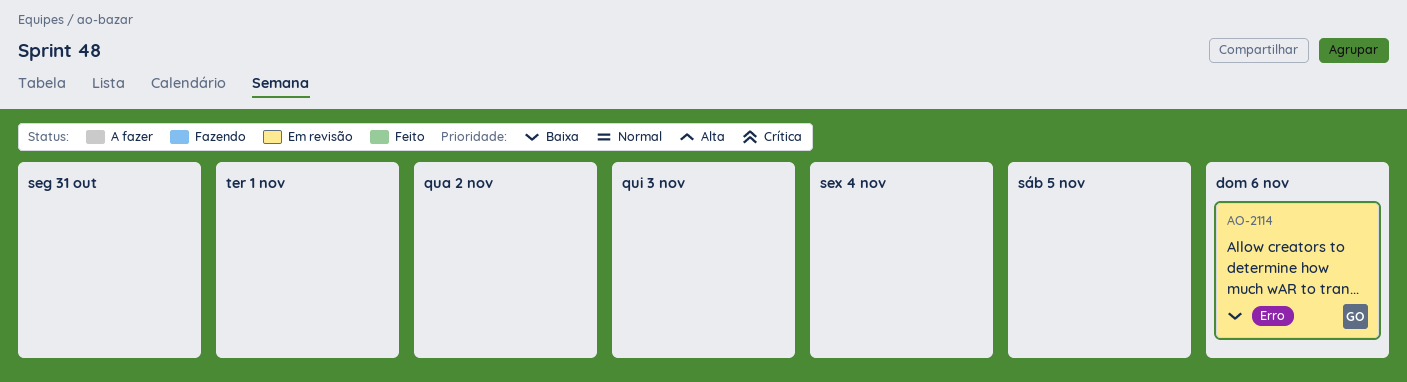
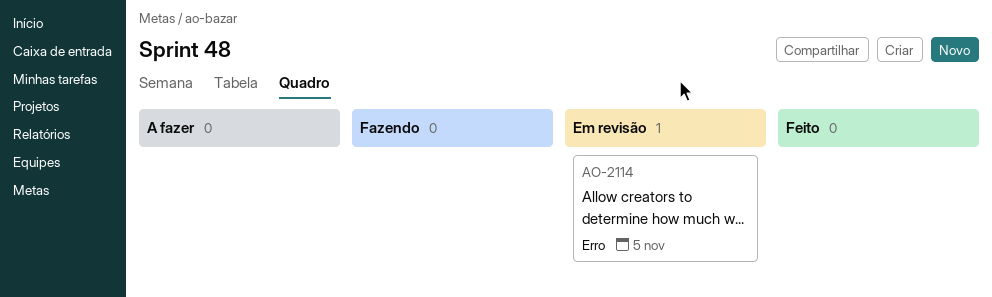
AO-2114, due: Nov 6 -> Nov 5

